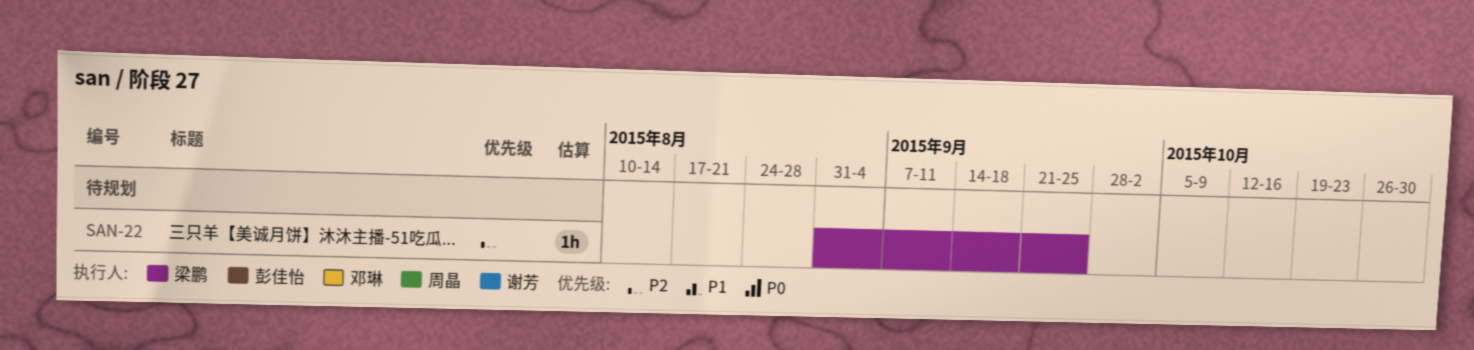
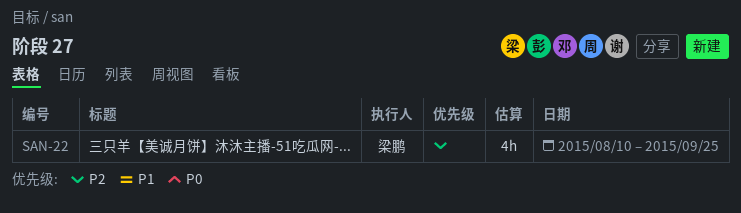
SAN-22, estimate: 1h -> 4h
SAN-22, start: Aug 31 -> Aug 10

